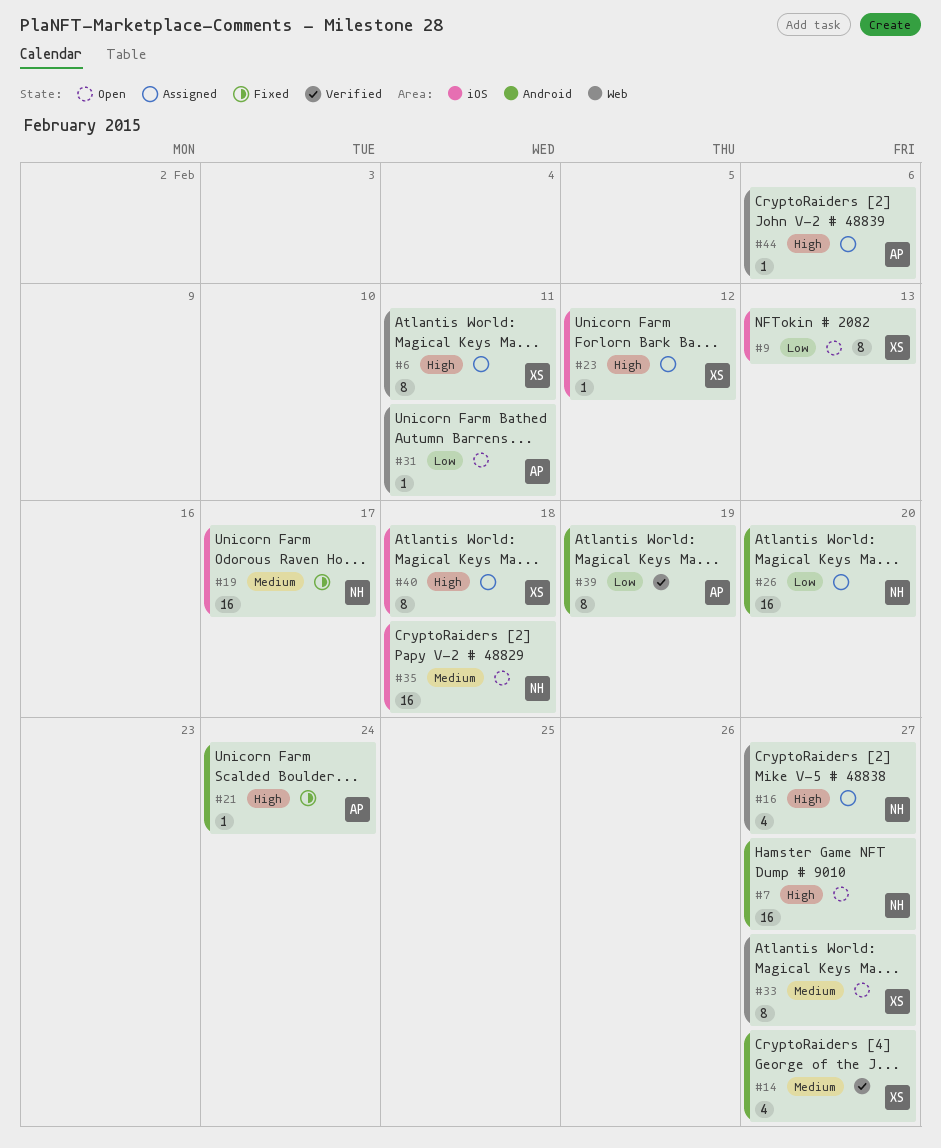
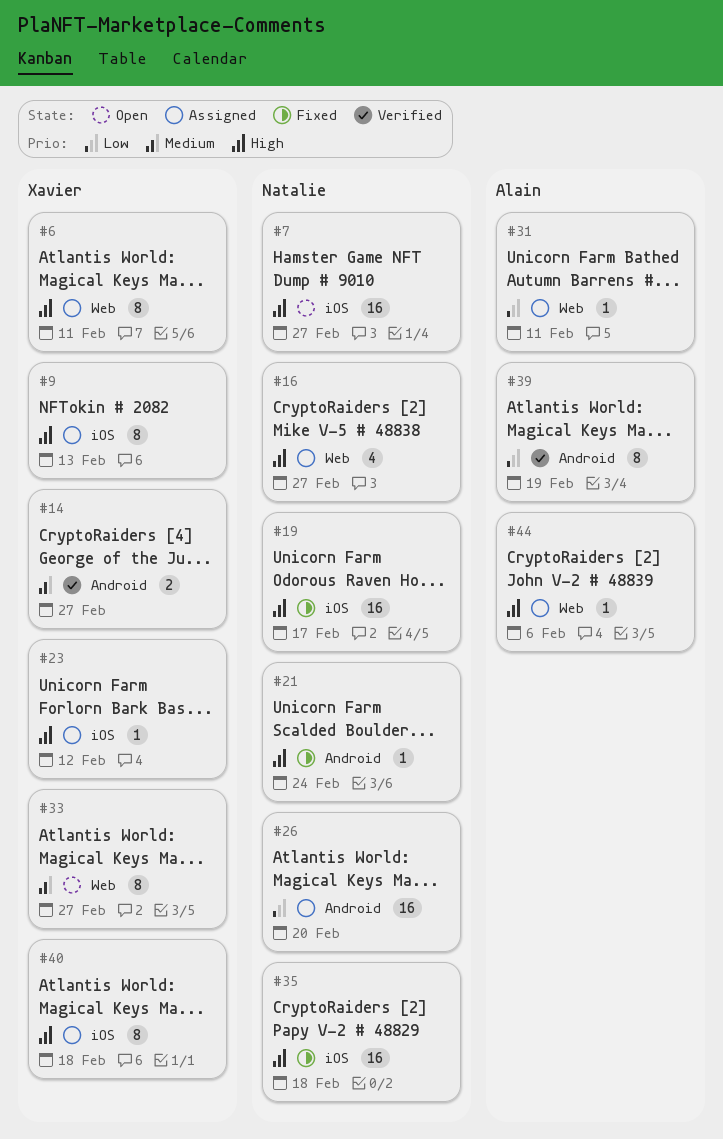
#7, label: Android -> iOS
#9, status: Open -> Assigned
#9, priority: Low -> High
#14, estimate: 4 -> 2
#19, priority: Medium -> High
#21, owner: Alain -> Natalie
#31, status: Open -> Assigned
#35, status: Open -> Fixed
#35, priority: Medium -> High

